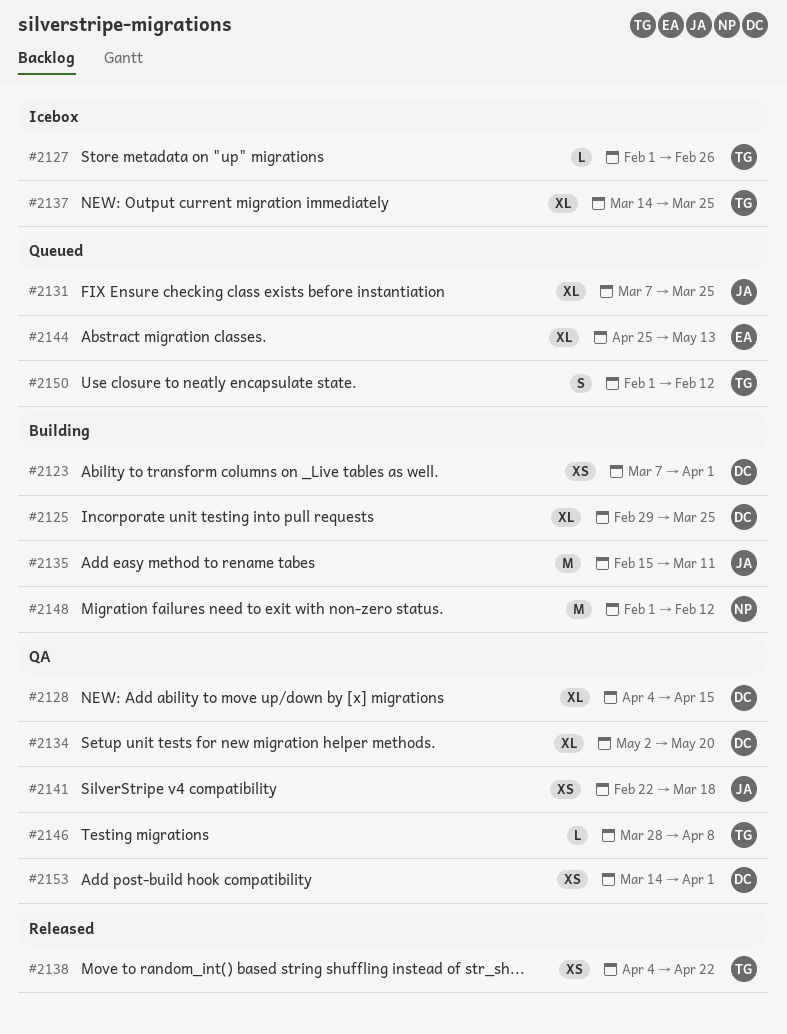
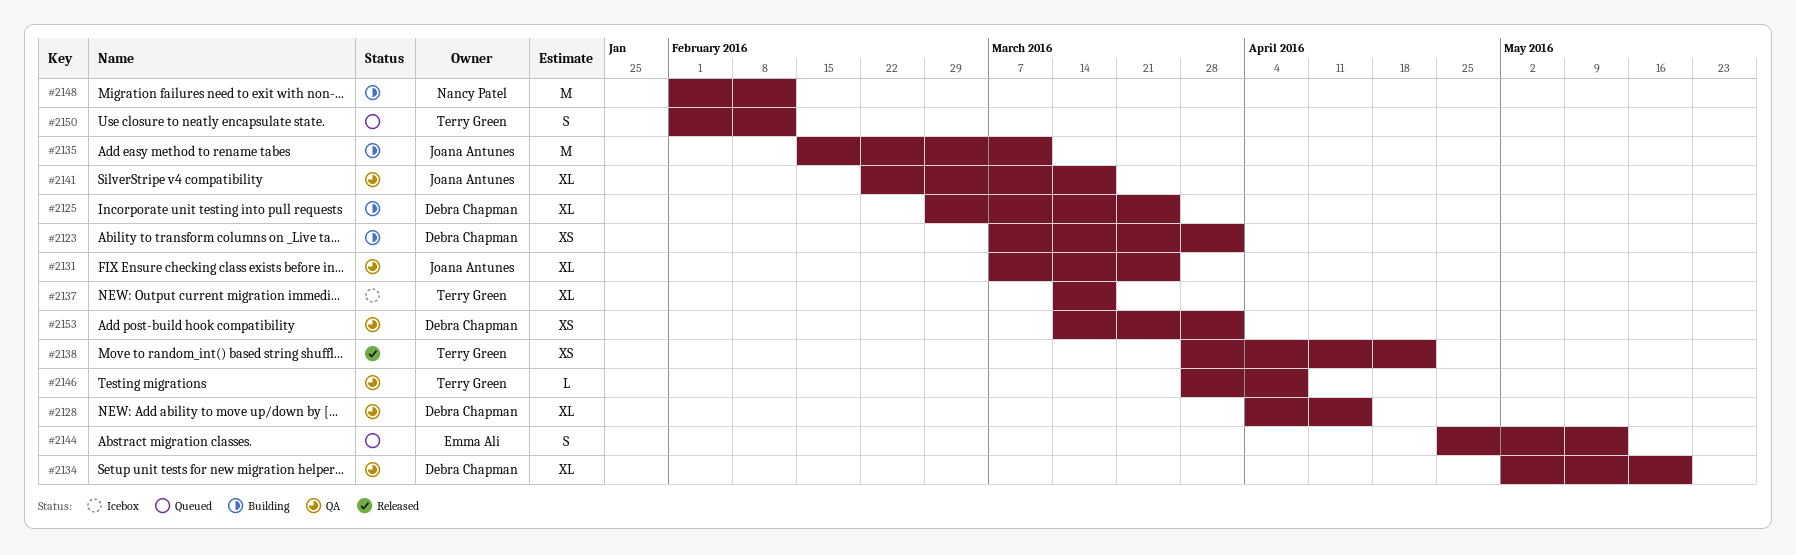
#2127: present -> none
#2131, status: Queued -> QA
#2137, due: Mar 25 -> Mar 18
#2138, start: Apr 4 -> Mar 28
#2141, estimate: XS -> XL
#2144, estimate: XL -> S

